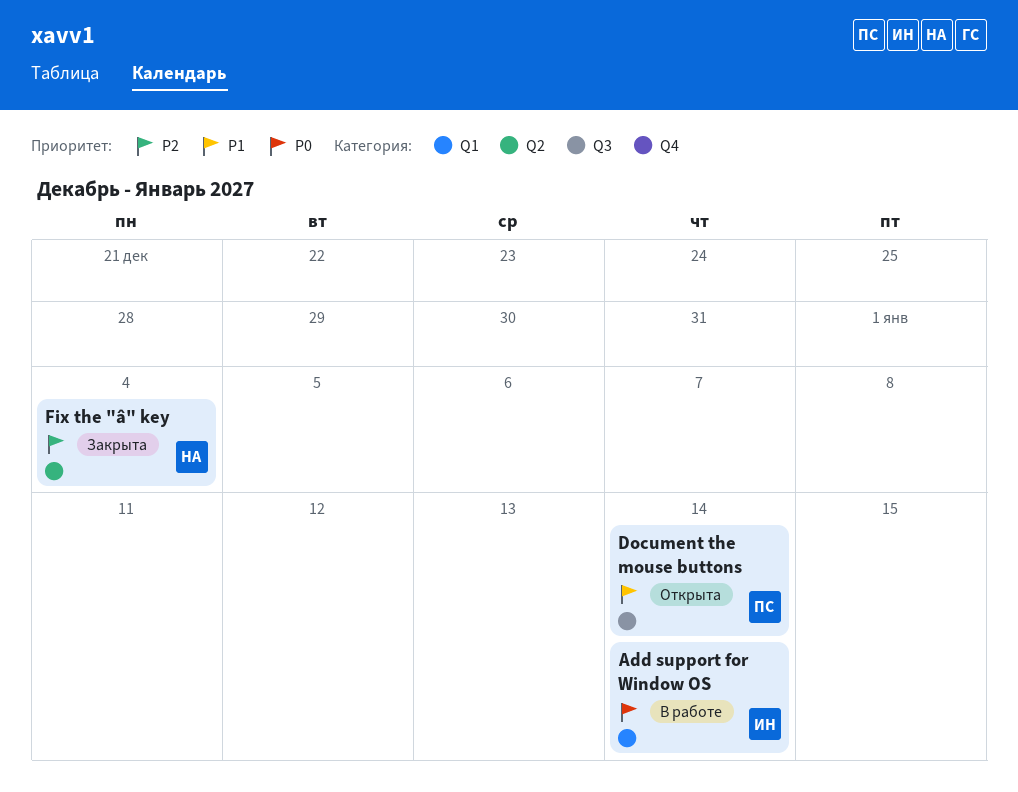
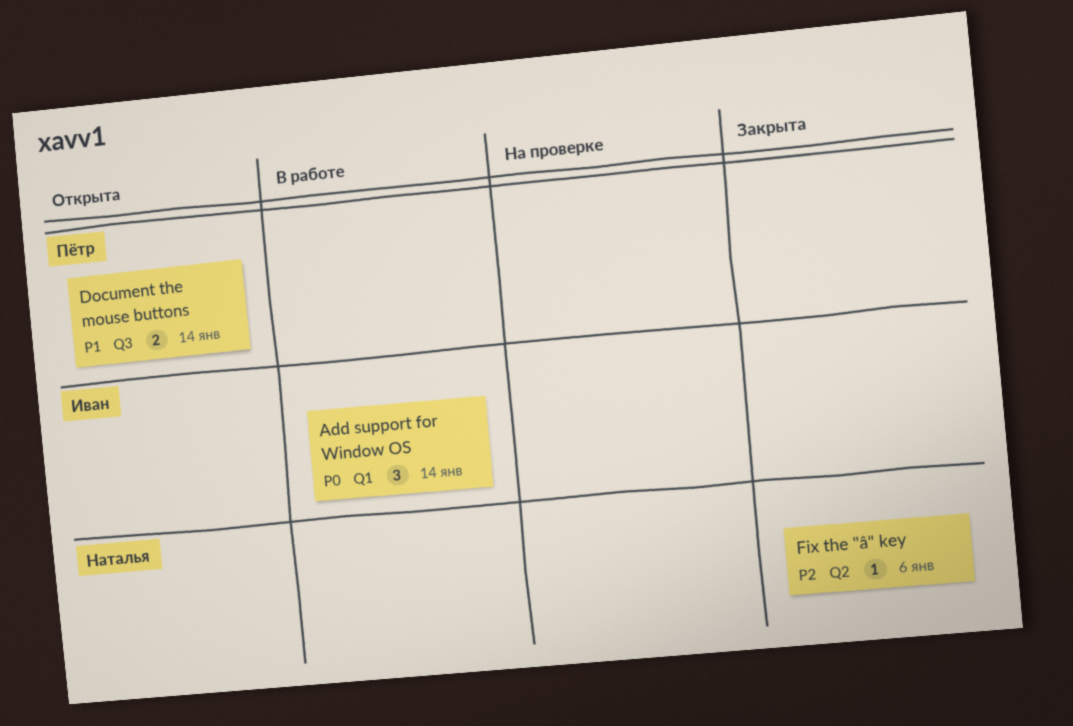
Fix the "â" key, due: Jan 4 -> Jan 6

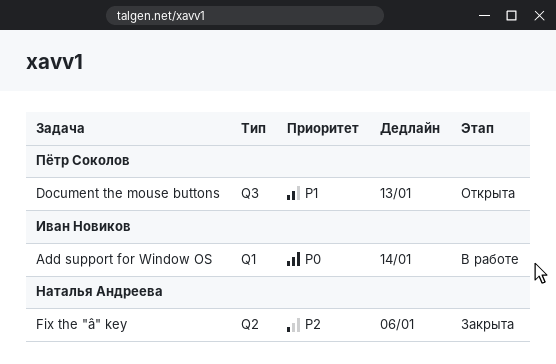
Document the mouse buttons, due: Jan 14 -> Jan 13

